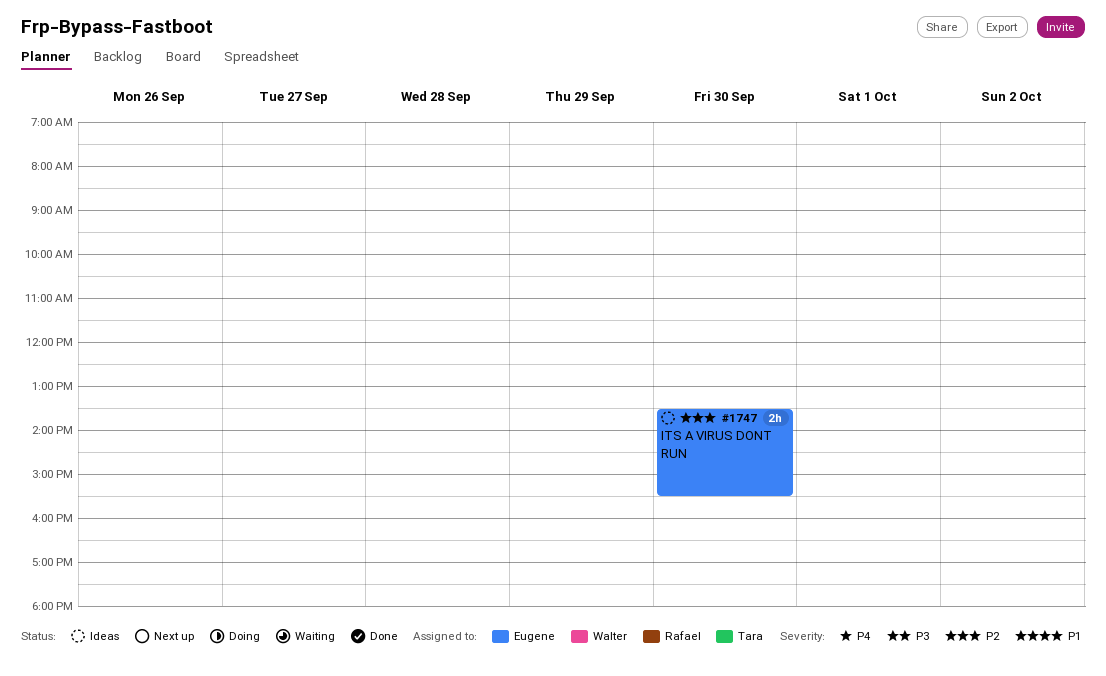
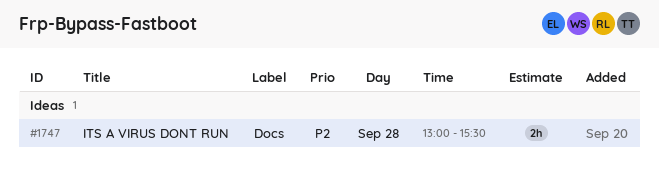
#1747, day: Sep 30 -> Sep 28
#1747, begins: 13:30 -> 13:00

